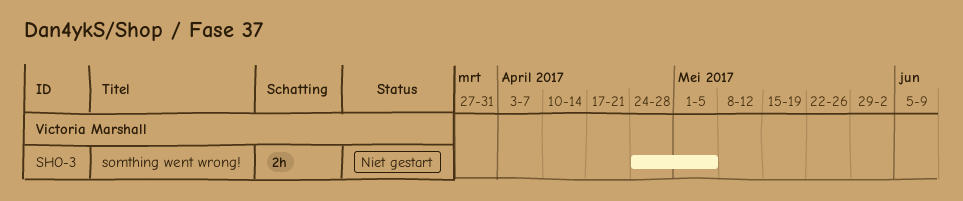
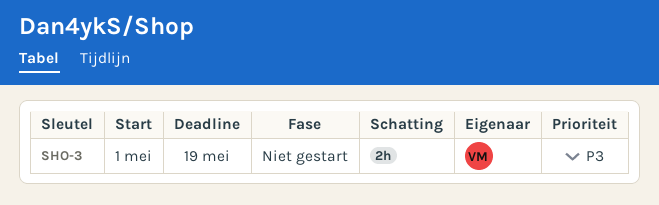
SHO-3, start: Apr 24 -> May 1
SHO-3, due: May 5 -> May 19

